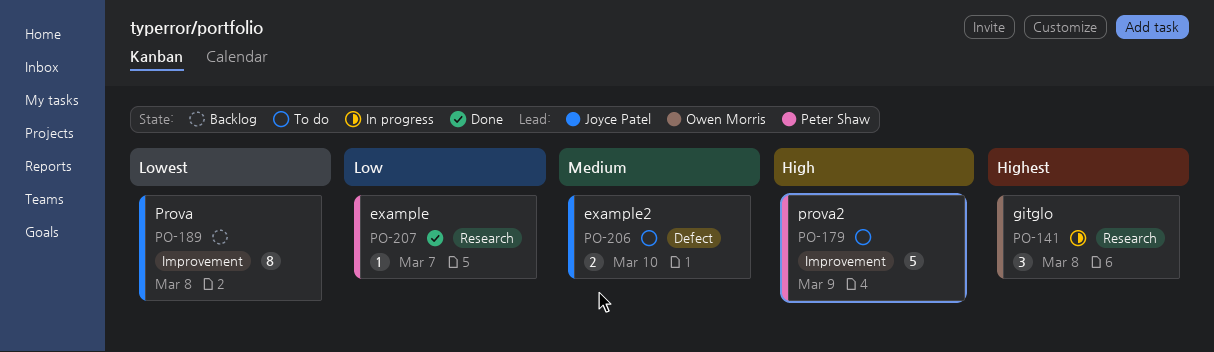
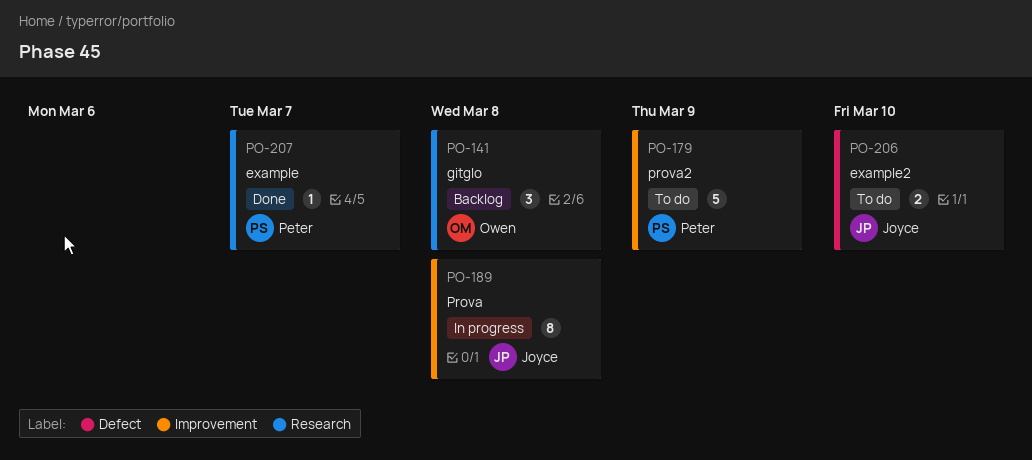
PO-141, status: In progress -> Backlog
PO-189, status: Backlog -> In progress

